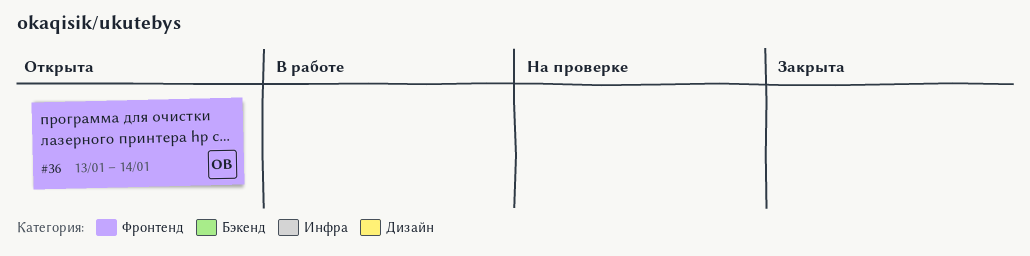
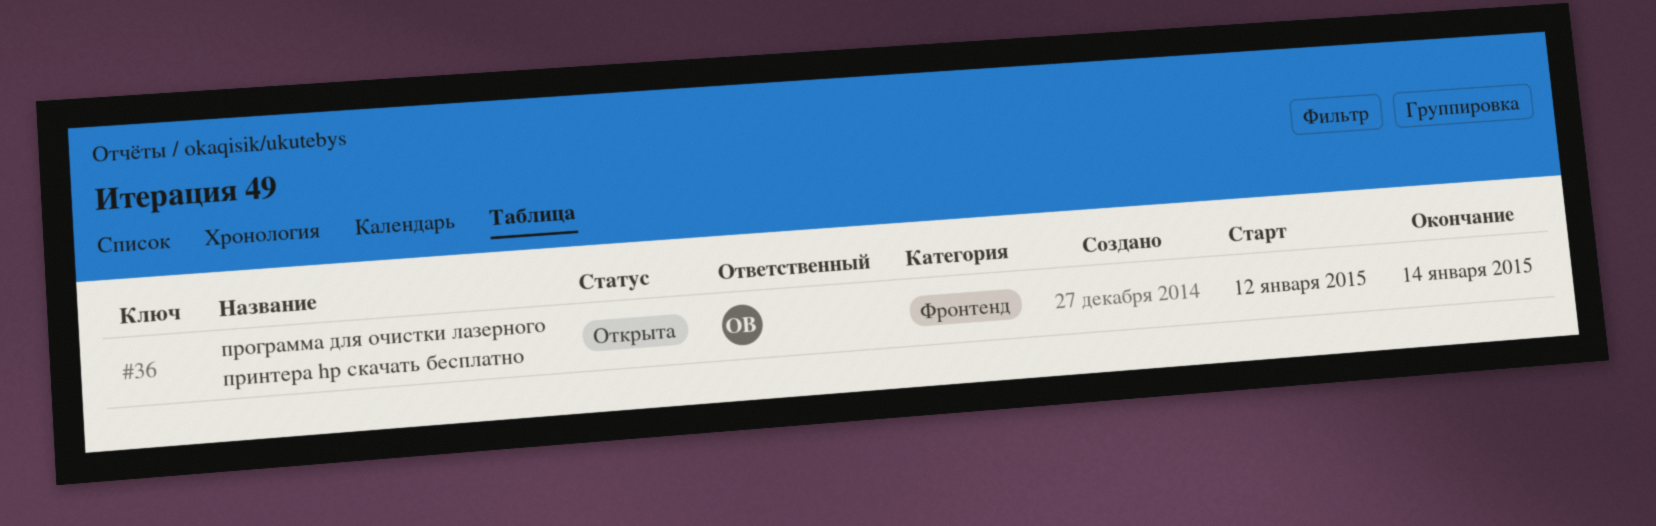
#36, start: Jan 13 -> Jan 12

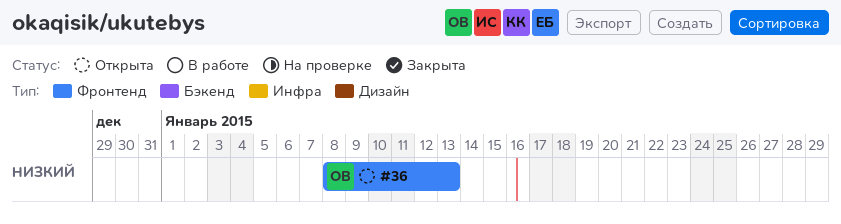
#36, start: Jan 12 -> Jan 8
#36, due: Jan 14 -> Jan 13

